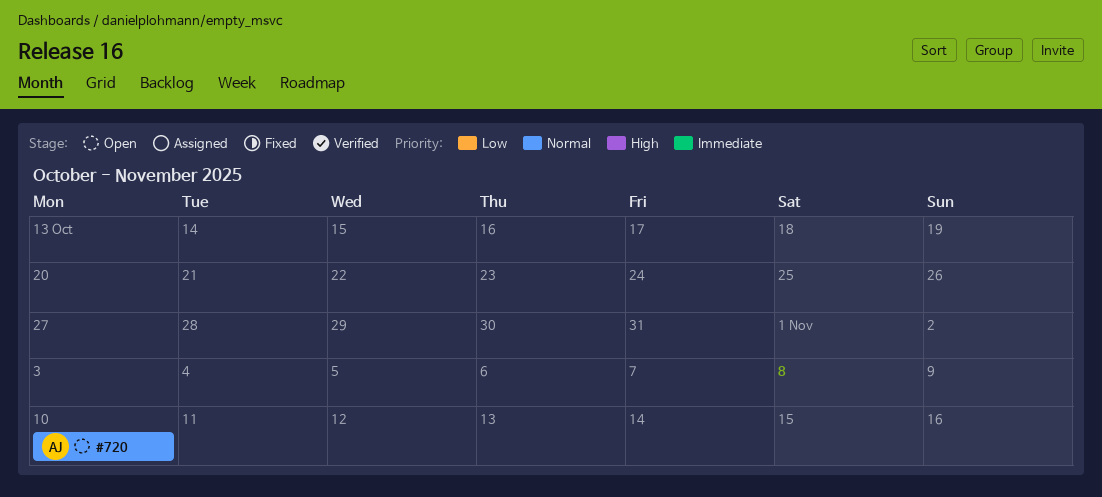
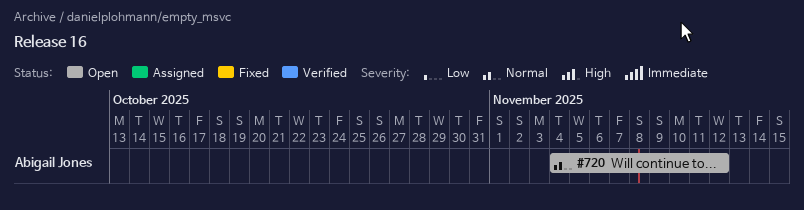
#720, start: Nov 10 -> Nov 4
#720, due: Nov 10 -> Nov 12

